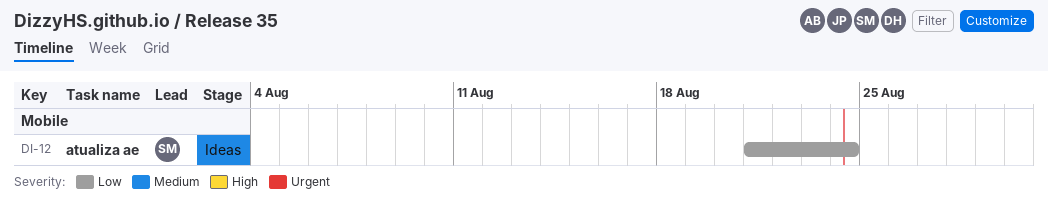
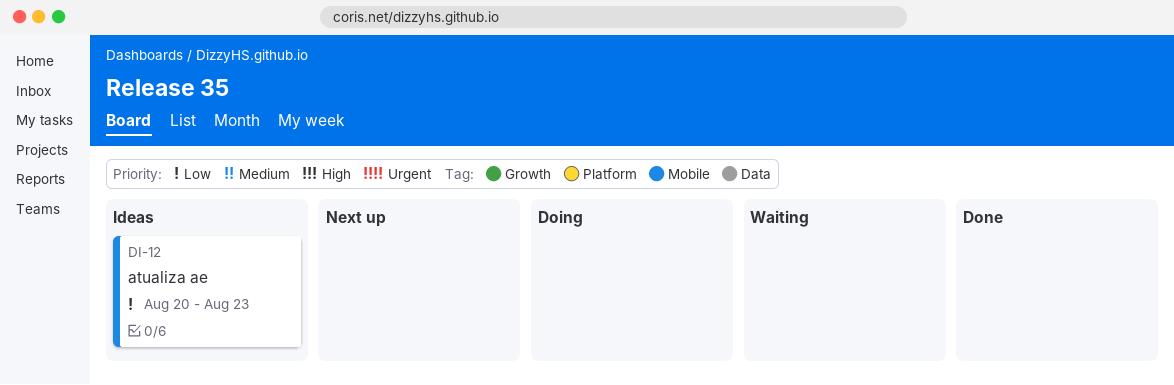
DI-12, start: Aug 21 -> Aug 20
DI-12, due: Aug 24 -> Aug 23

